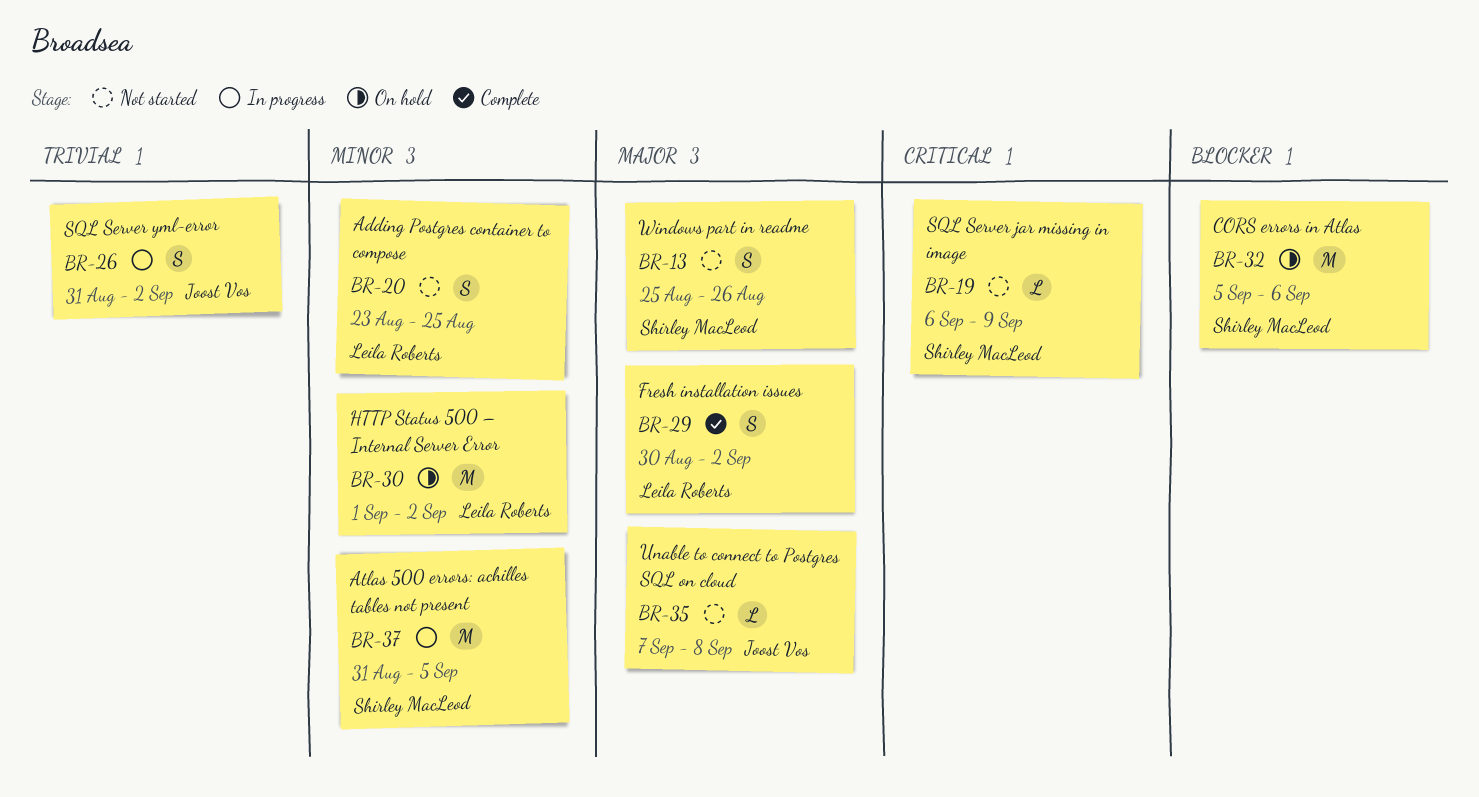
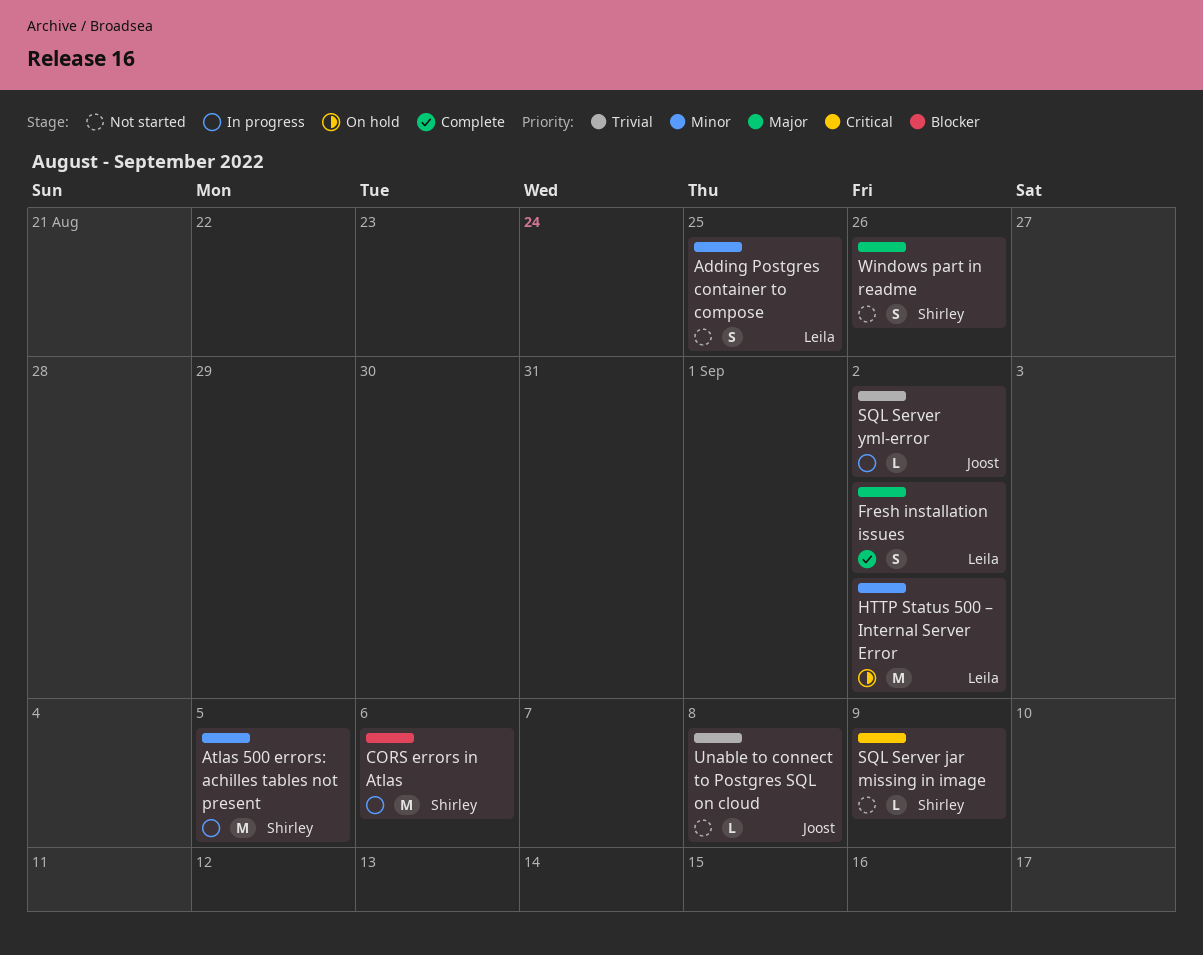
CORS errors in Atlas, status: On hold -> In progress
SQL Server yml-error, estimate: S -> L
Unable to connect to Postgres SQL on cloud, priority: Major -> Trivial

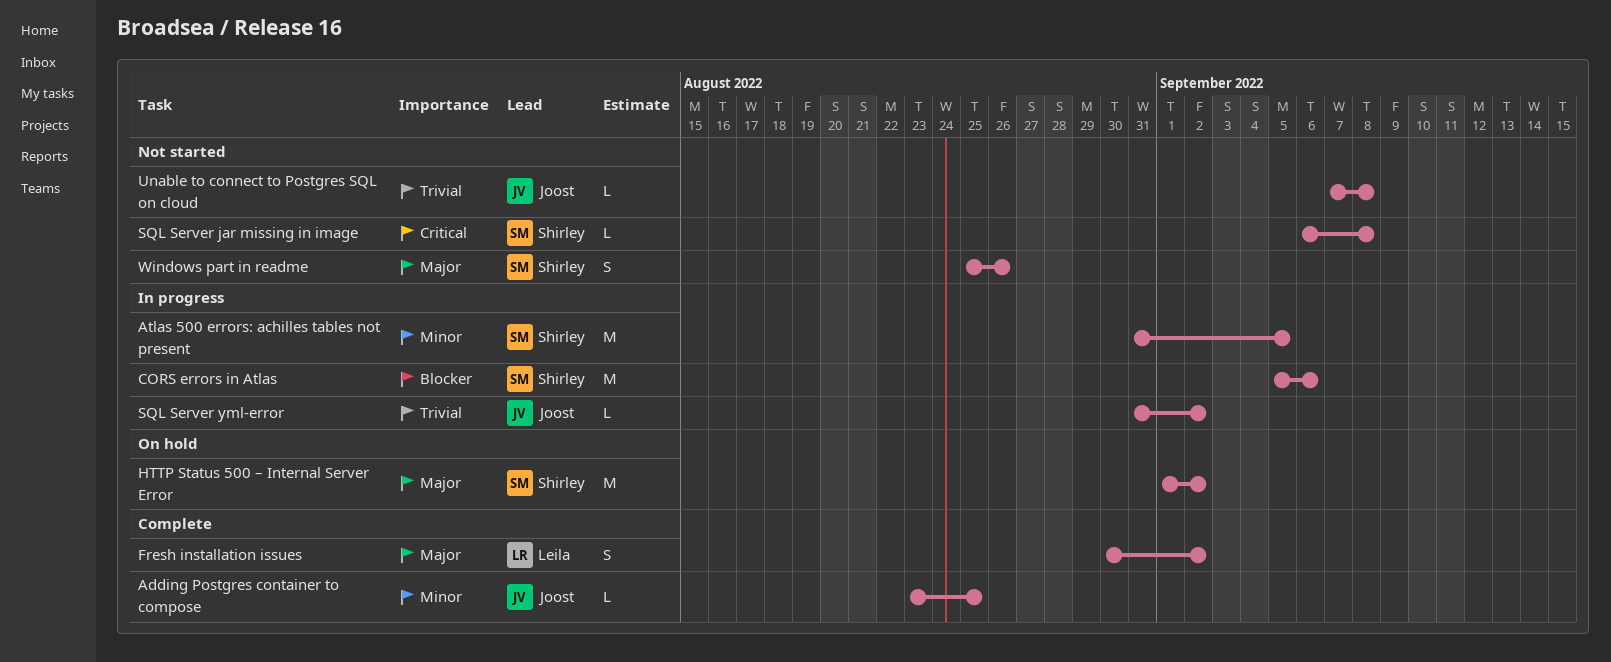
Adding Postgres container to compose, status: Not started -> Complete
Adding Postgres container to compose, owner: Leila -> Joost
Adding Postgres container to compose, estimate: S -> L
HTTP Status 500 – Internal Server Error, owner: Leila -> Shirley
HTTP Status 500 – Internal Server Error, priority: Minor -> Major
SQL Server jar missing in image, due: Sep 9 -> Sep 8

